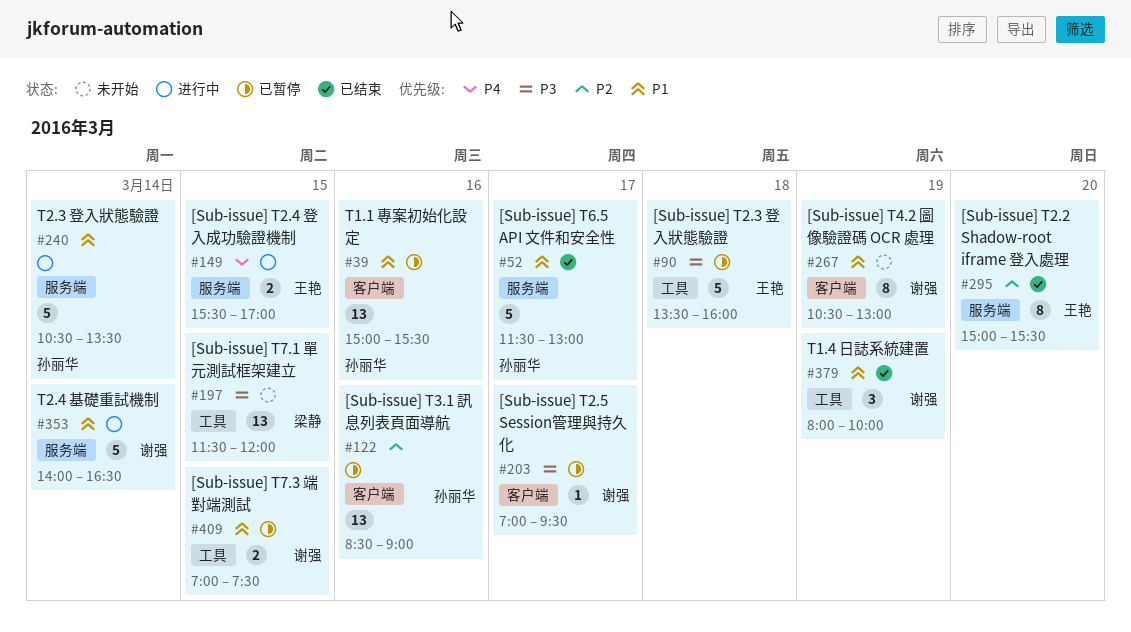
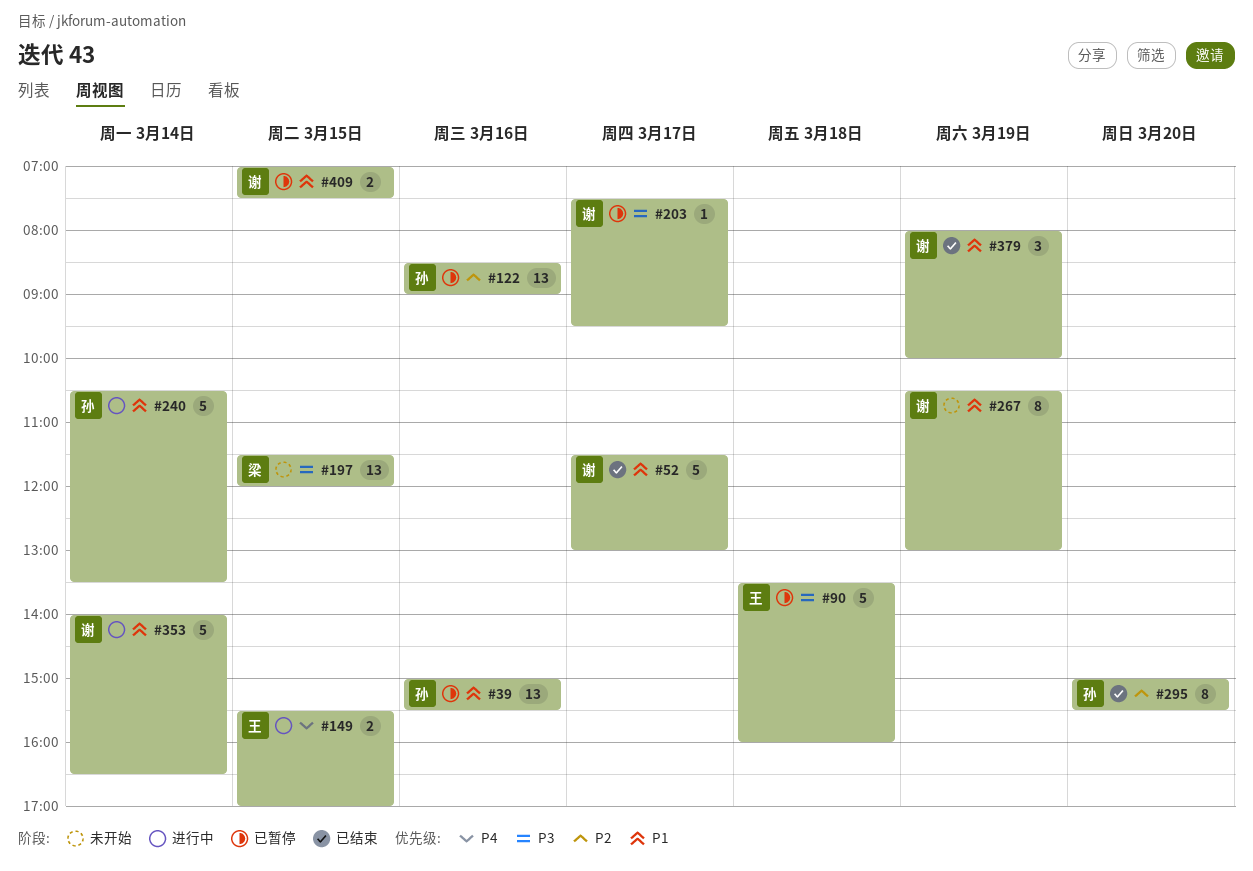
#52, owner: 孙丽华 -> 谢强
#203, begins: 07:00 -> 07:30
#295, owner: 王艳 -> 孙丽华

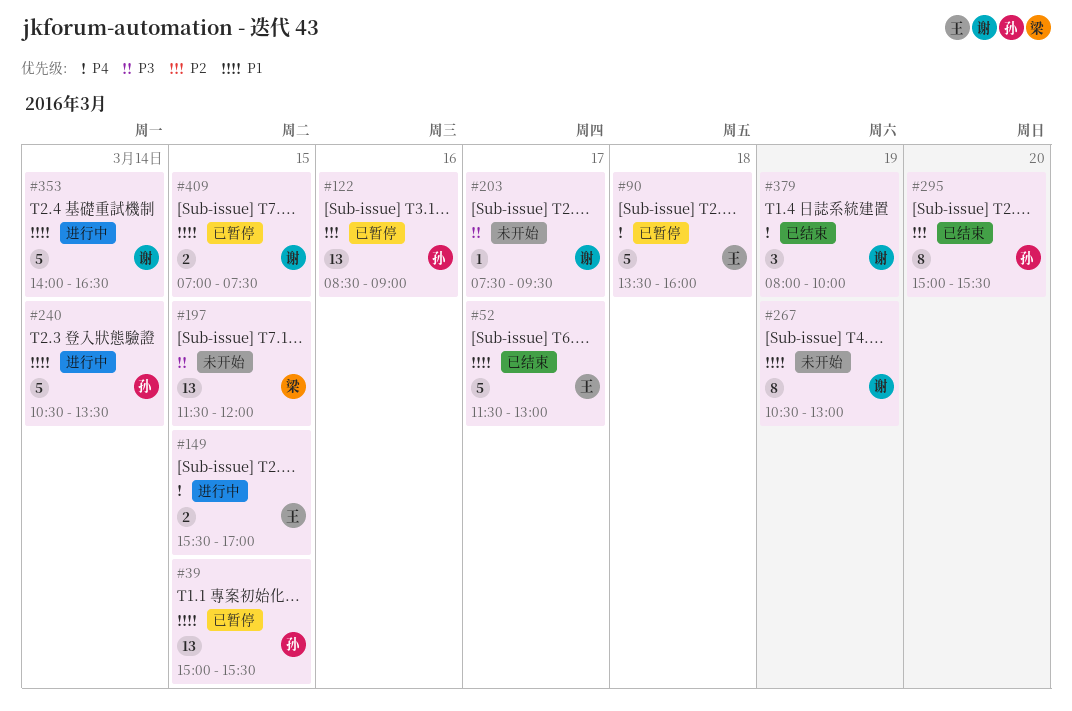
#39, day: Mar 16 -> Mar 15
#52, owner: 谢 -> 王
#90, priority: P3 -> P4
#203, status: 已暂停 -> 未开始
#379, priority: P1 -> P4

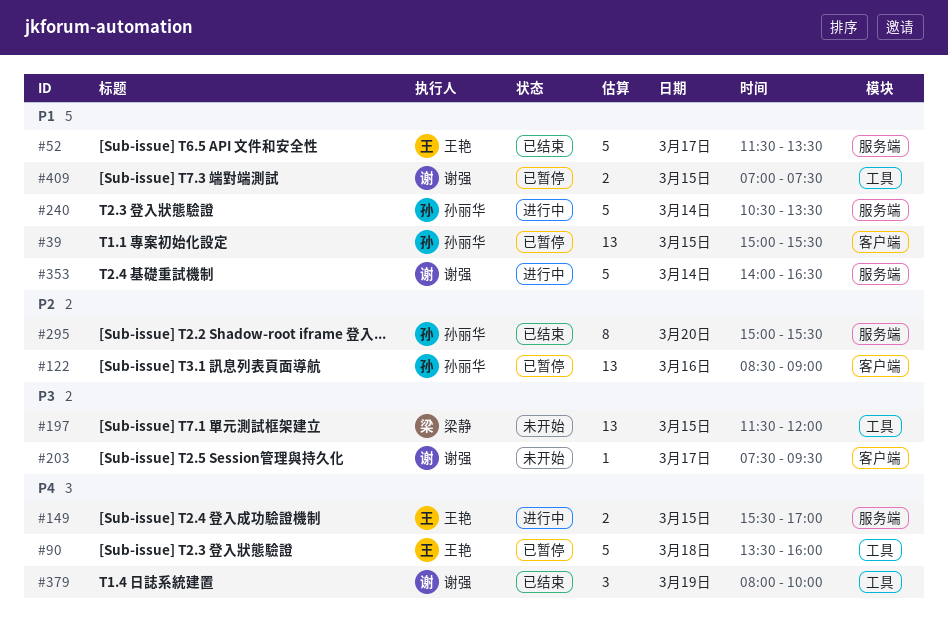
#52, ends: 13:00 -> 13:30
#267: present -> none

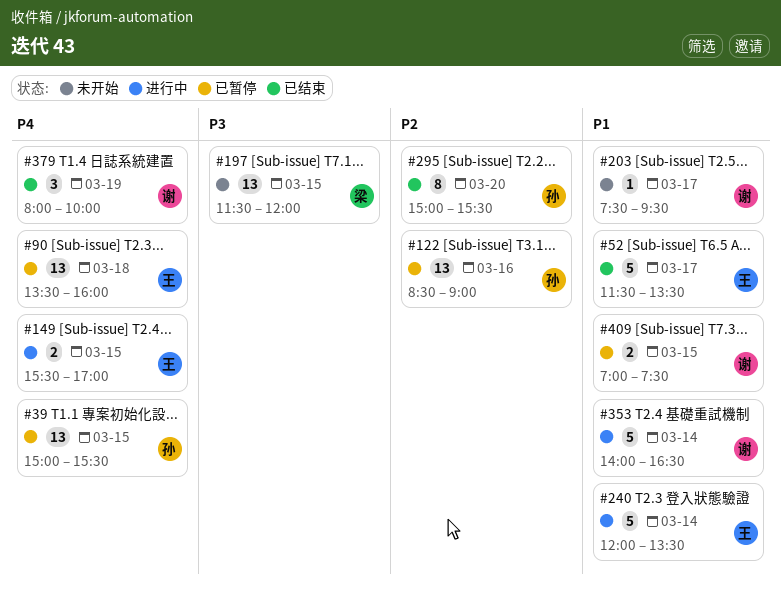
#39, priority: P1 -> P4
#90, estimate: 5 -> 13
#203, priority: P3 -> P1
#240, owner: 孙丽华 -> 王艳
#240, begins: 10:30 -> 12:00

